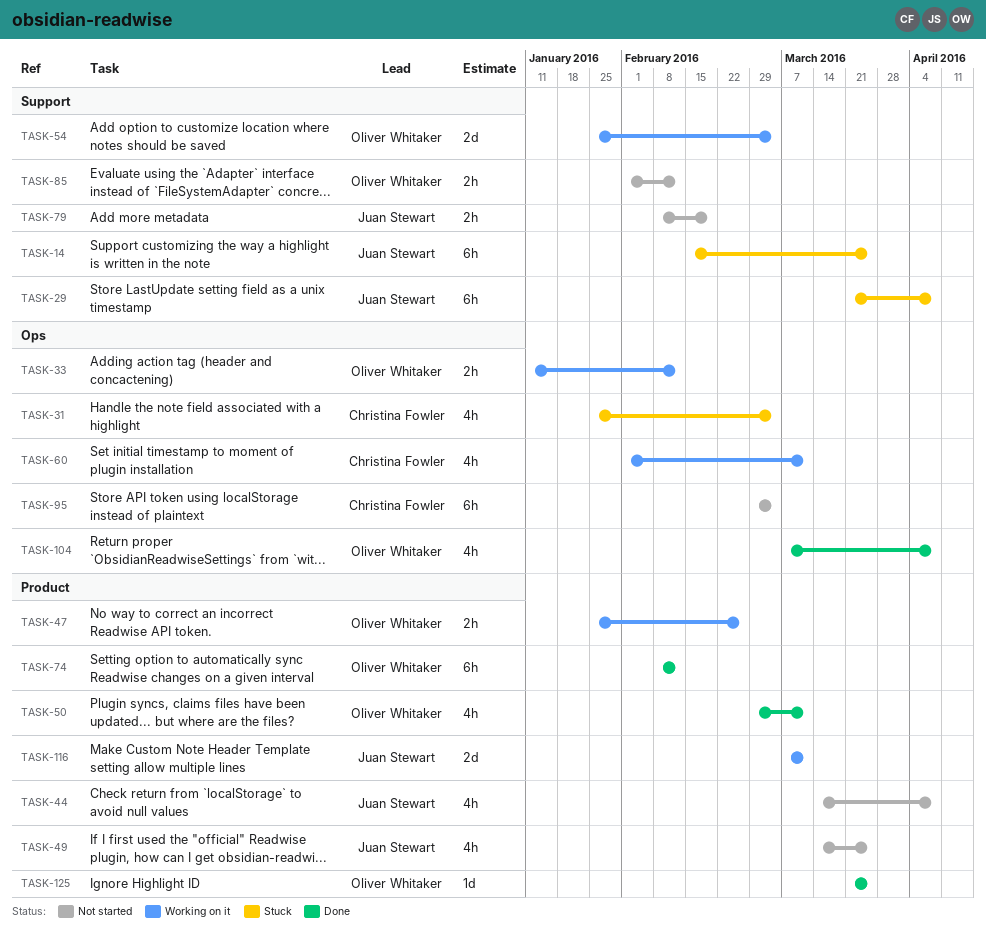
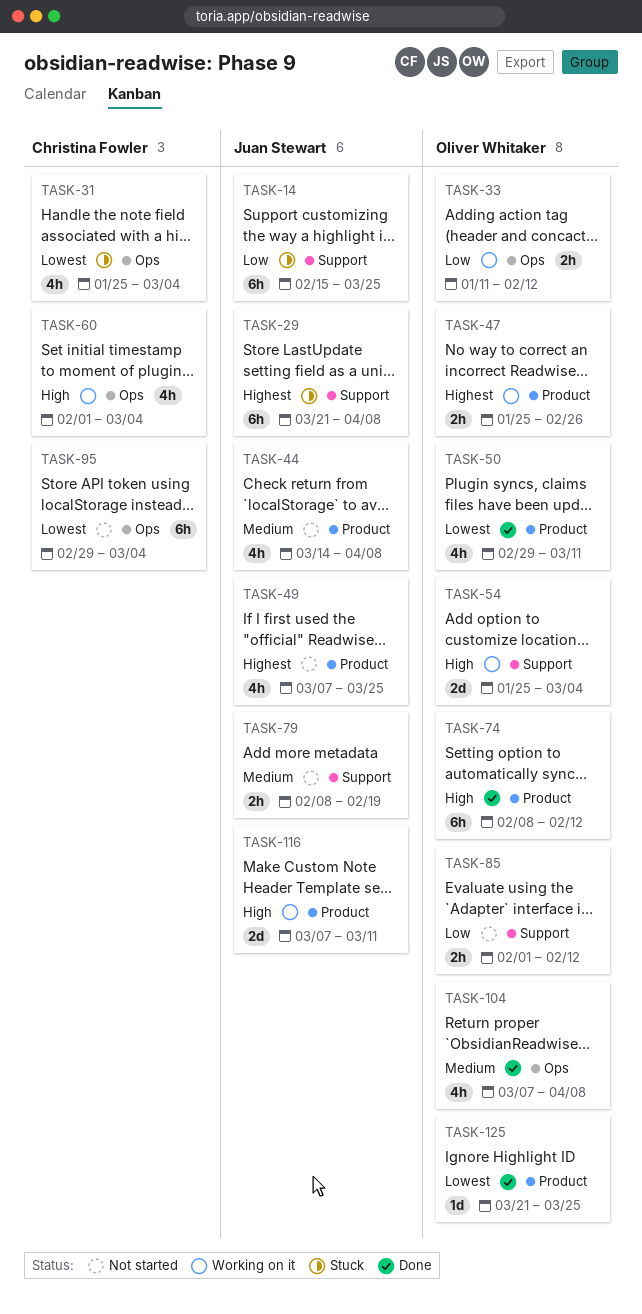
TASK-49, start: Mar 14 -> Mar 7
TASK-60, due: Mar 11 -> Mar 4

